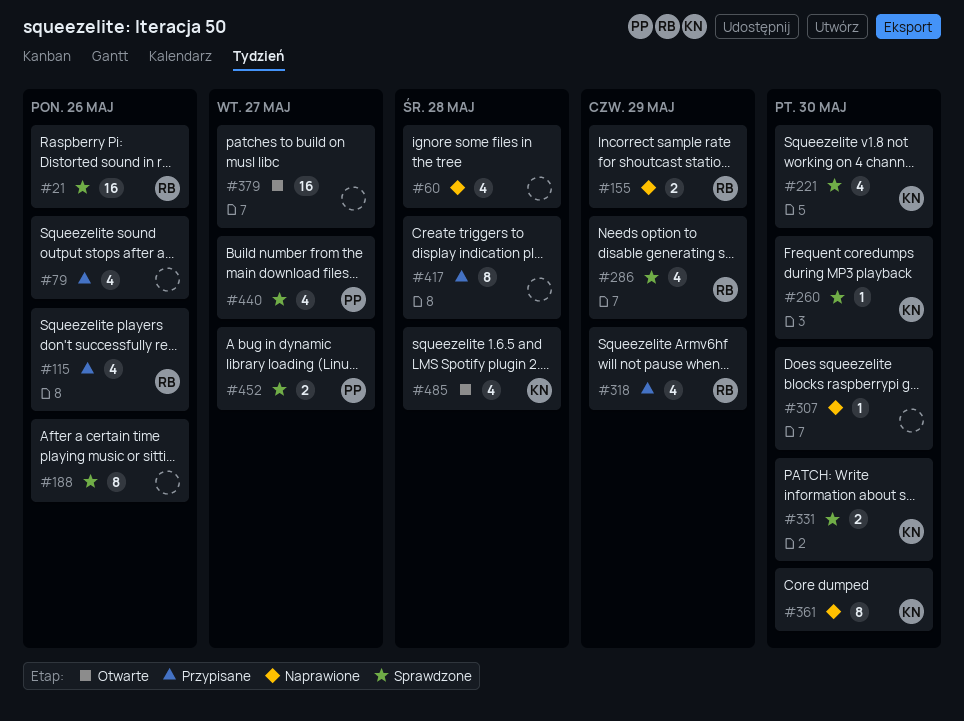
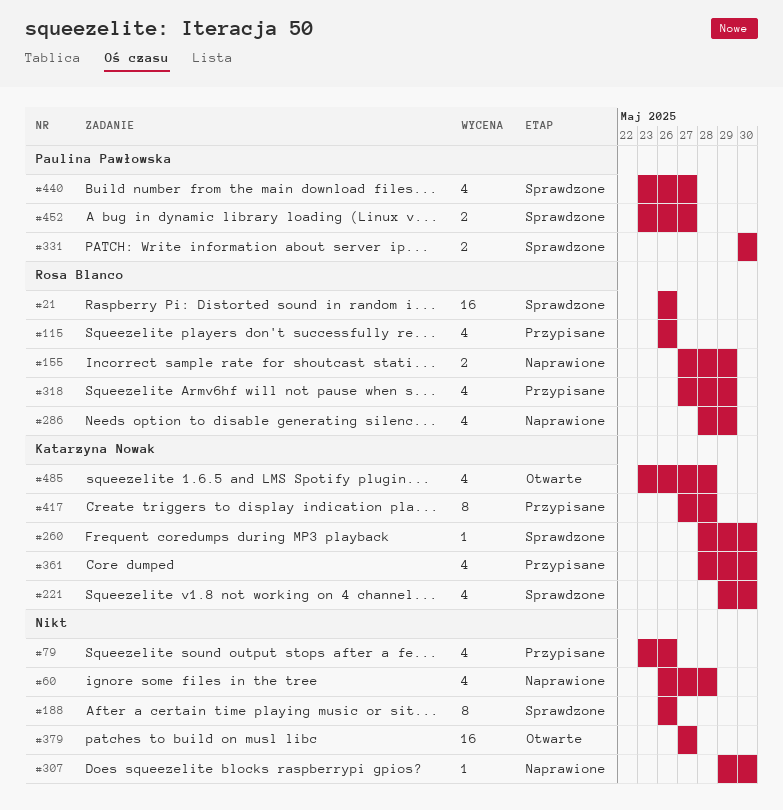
#286, status: Sprawdzone -> Naprawione
#331, owner: Katarzyna Nowak -> Paulina Pawłowska
#361, status: Naprawione -> Przypisane
#361, estimate: 8 -> 4
#417, owner: none -> Katarzyna Nowak

